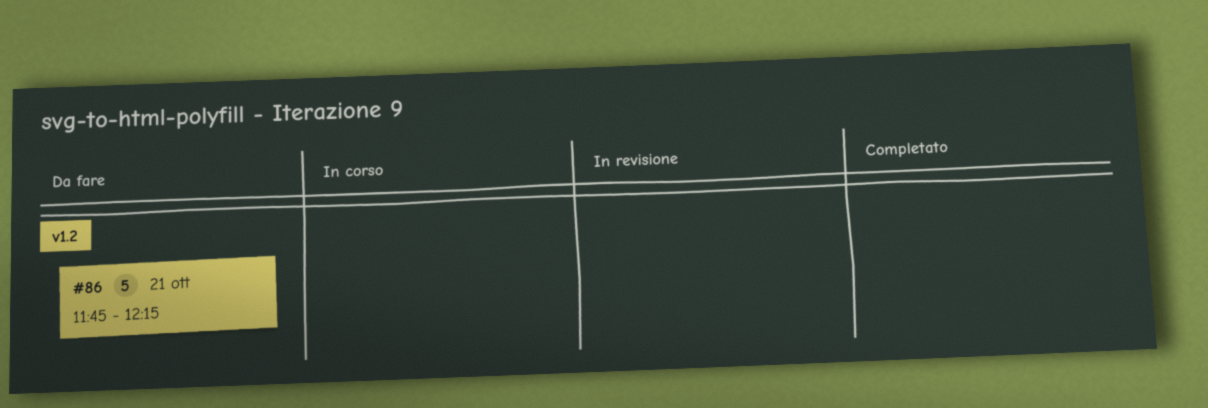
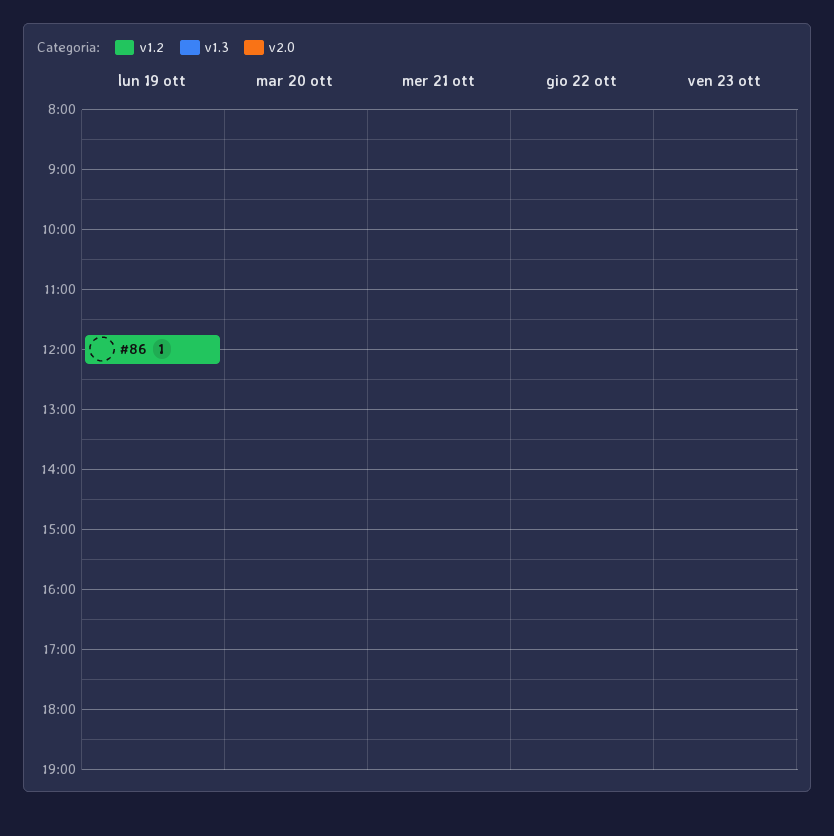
#86, estimate: 5 -> 1
#86, day: Oct 21 -> Oct 19

